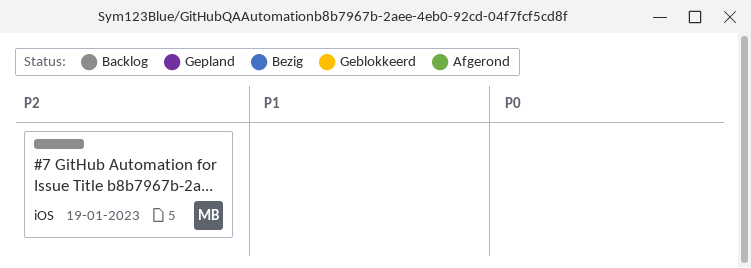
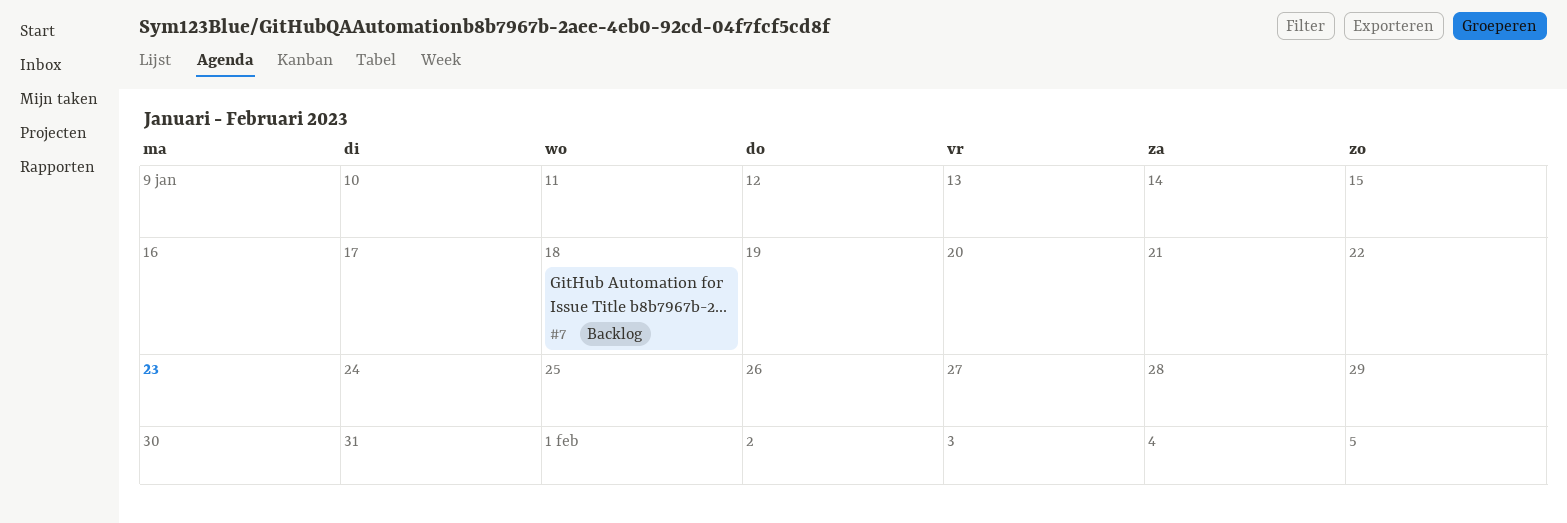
#7, due: Jan 19 -> Jan 18

